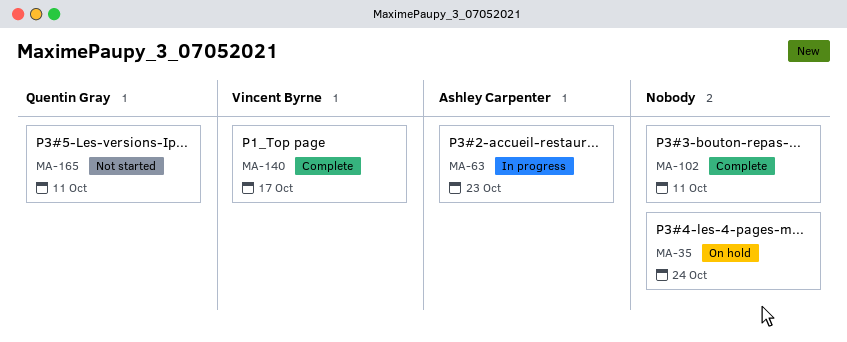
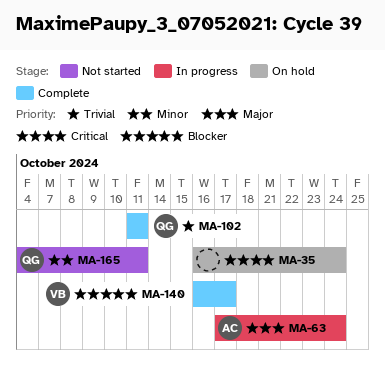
MA-63, due: Oct 23 -> Oct 24
MA-102, owner: none -> Quentin Gray

